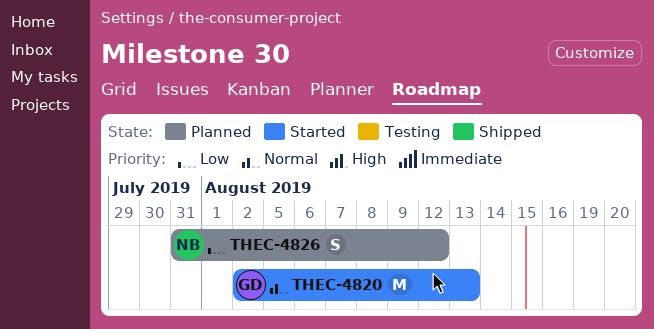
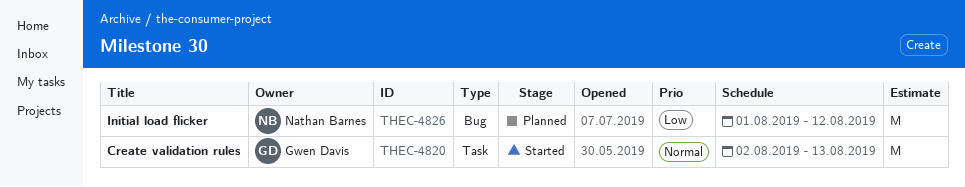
THEC-4826, estimate: S -> M
THEC-4826, start: Jul 31 -> Aug 1

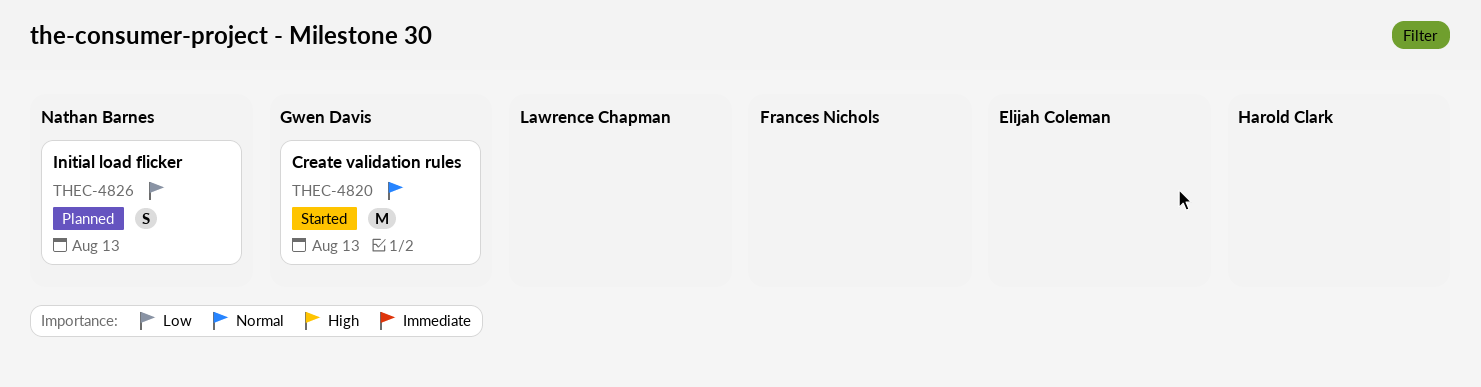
THEC-4826, estimate: M -> S
THEC-4826, due: Aug 12 -> Aug 13

